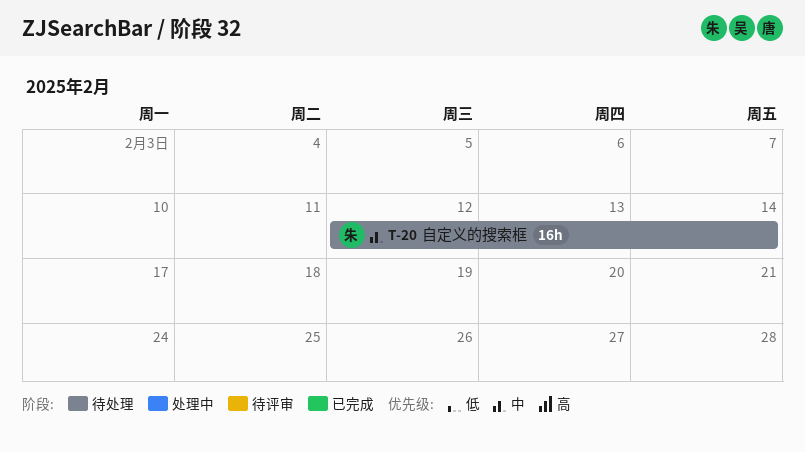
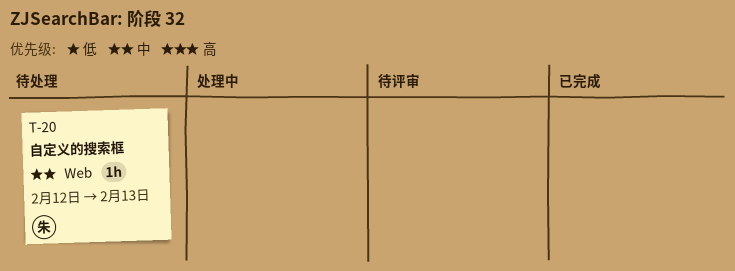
T-20, estimate: 16h -> 1h
T-20, due: Feb 14 -> Feb 13

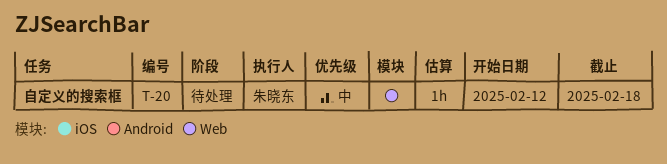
T-20, due: Feb 13 -> Feb 18

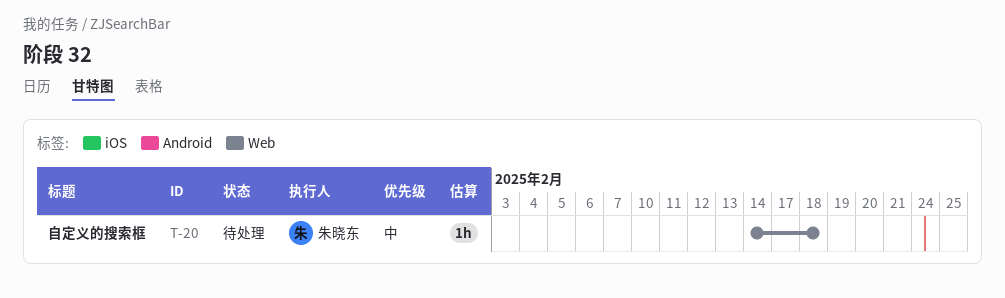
T-20, start: Feb 12 -> Feb 14

